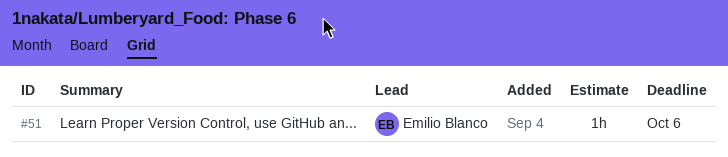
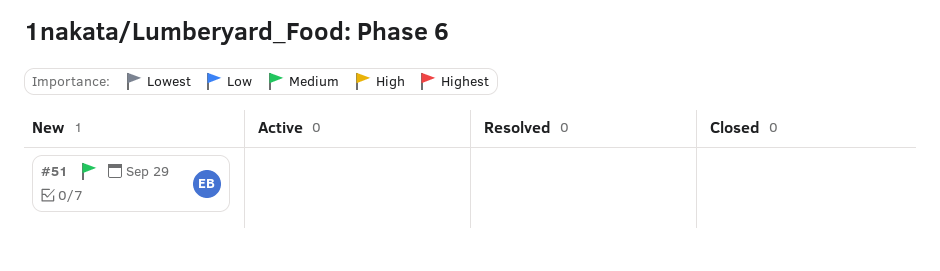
#51, due: Oct 6 -> Sep 29

